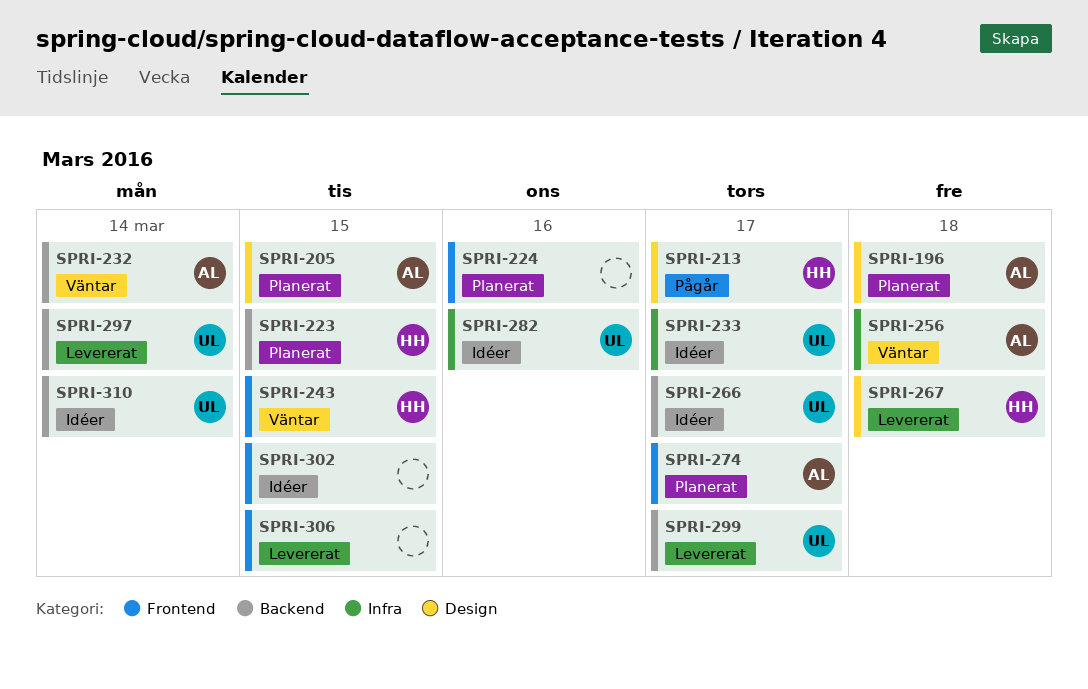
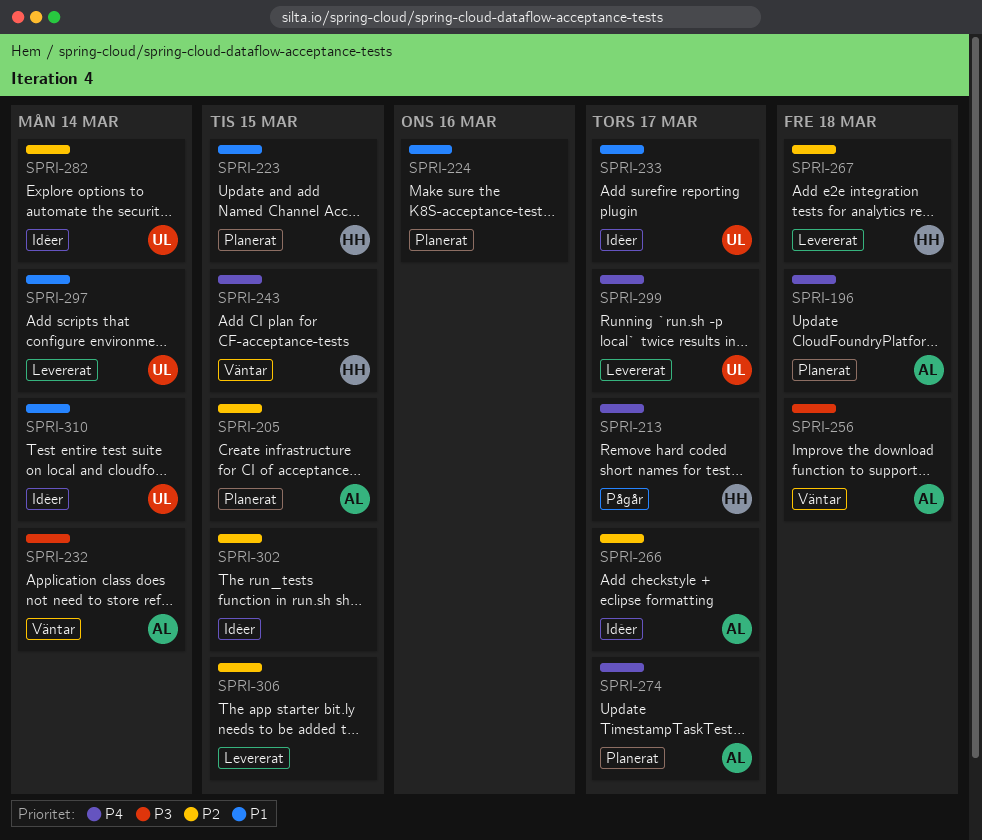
SPRI-266, owner: UL -> AL
SPRI-282, due: Mar 16 -> Mar 14

